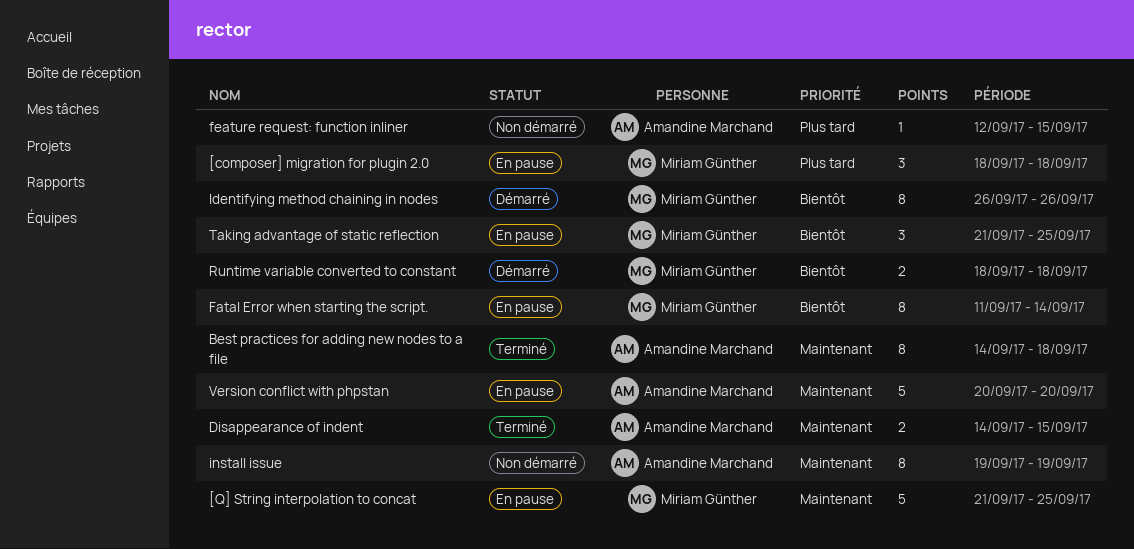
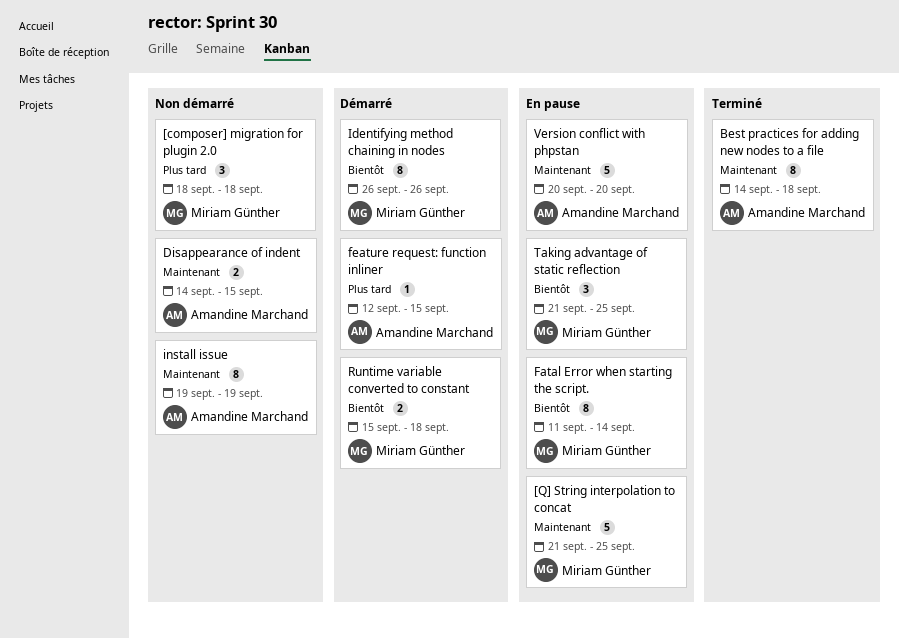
[composer] migration for plugin 2.0, status: En pause -> Non démarré
Disappearance of indent, status: Terminé -> Non démarré
feature request: function inliner, status: Non démarré -> Démarré
Runtime variable converted to constant, start: Sep 18 -> Sep 15

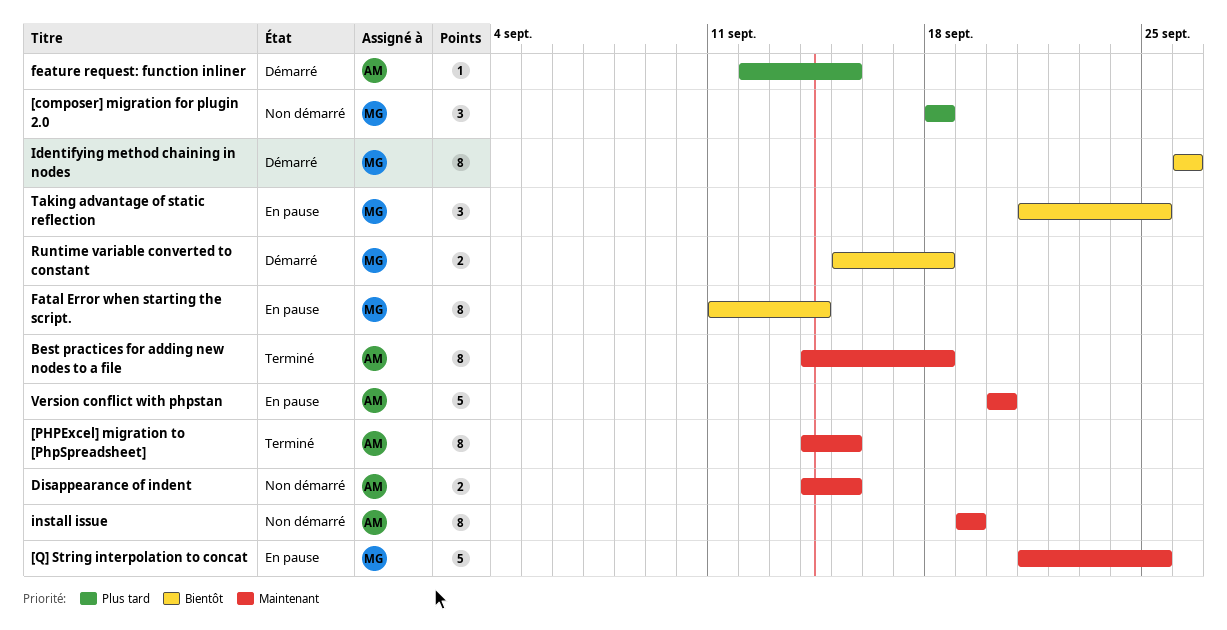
[PHPExcel] migration to [PhpSpreadsheet]: none -> present

